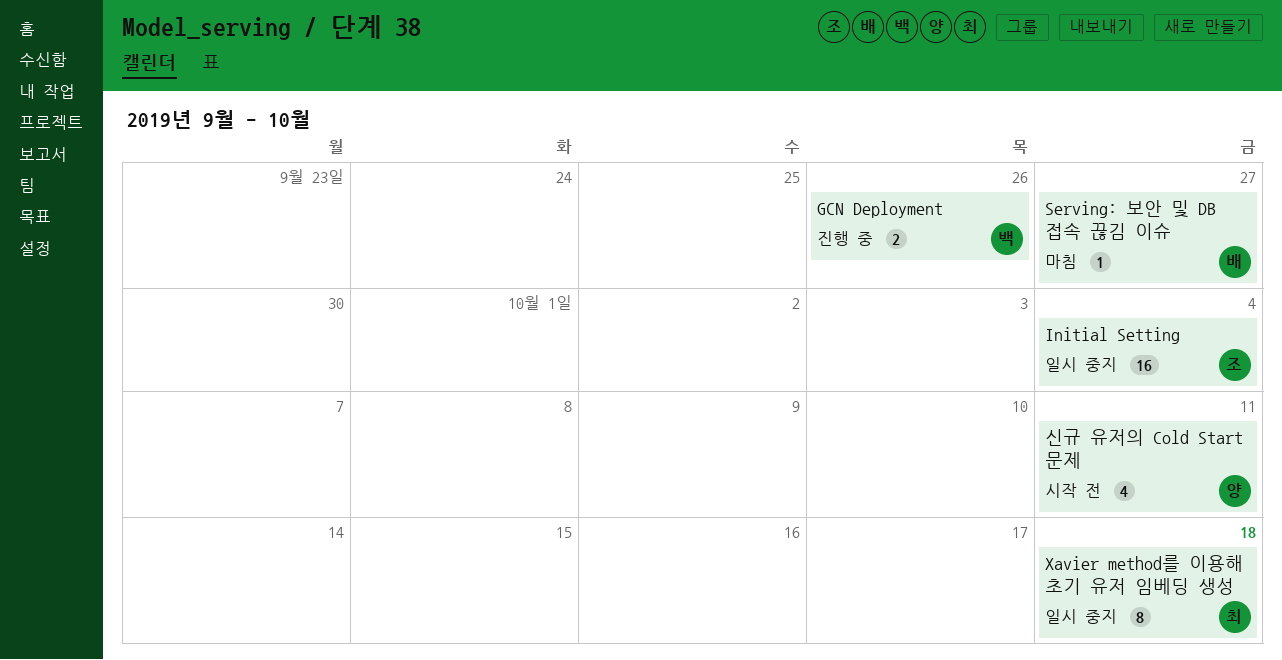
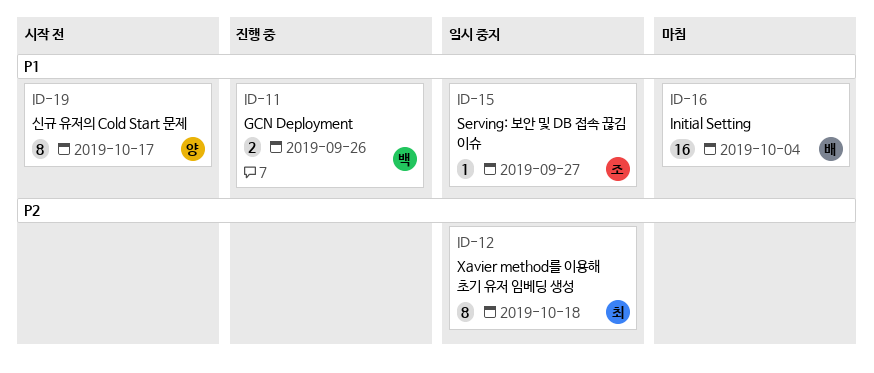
Initial Setting, status: 일시 중지 -> 마침
Initial Setting, owner: 조 -> 배
Serving: 보안 및 DB 접속 끊김 이슈, status: 마침 -> 일시 중지
Serving: 보안 및 DB 접속 끊김 이슈, owner: 배 -> 조
신규 유저의 Cold Start 문제, estimate: 4 -> 8
신규 유저의 Cold Start 문제, due: Oct 11 -> Oct 17

